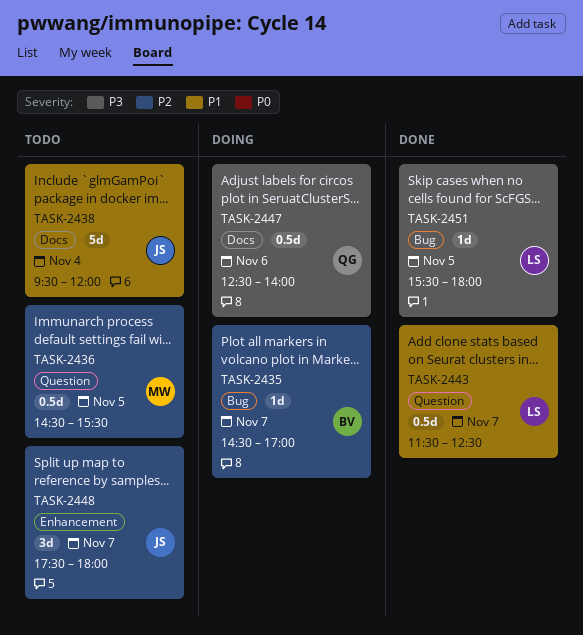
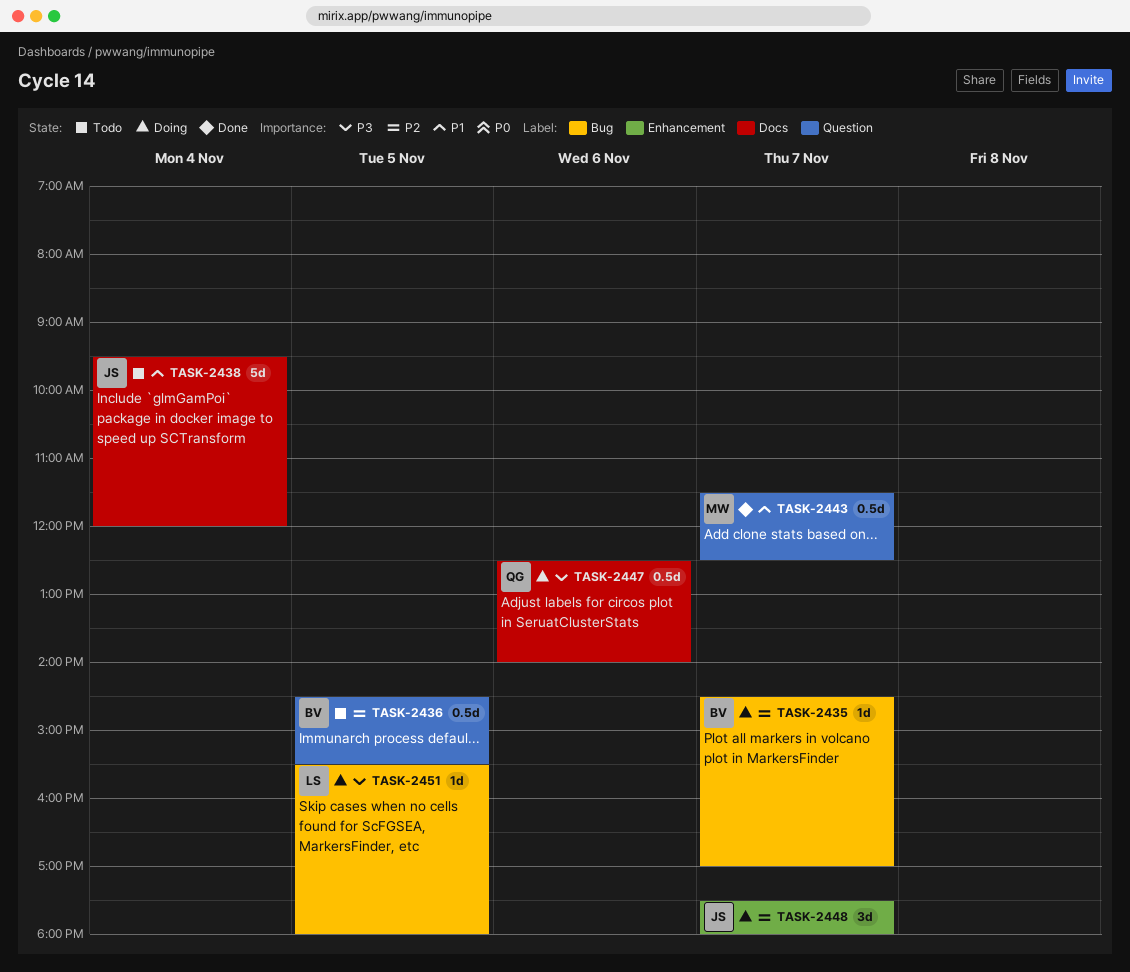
TASK-2436, owner: MW -> BV
TASK-2443, owner: LS -> MW
TASK-2448, status: Todo -> Doing
TASK-2451, status: Done -> Doing

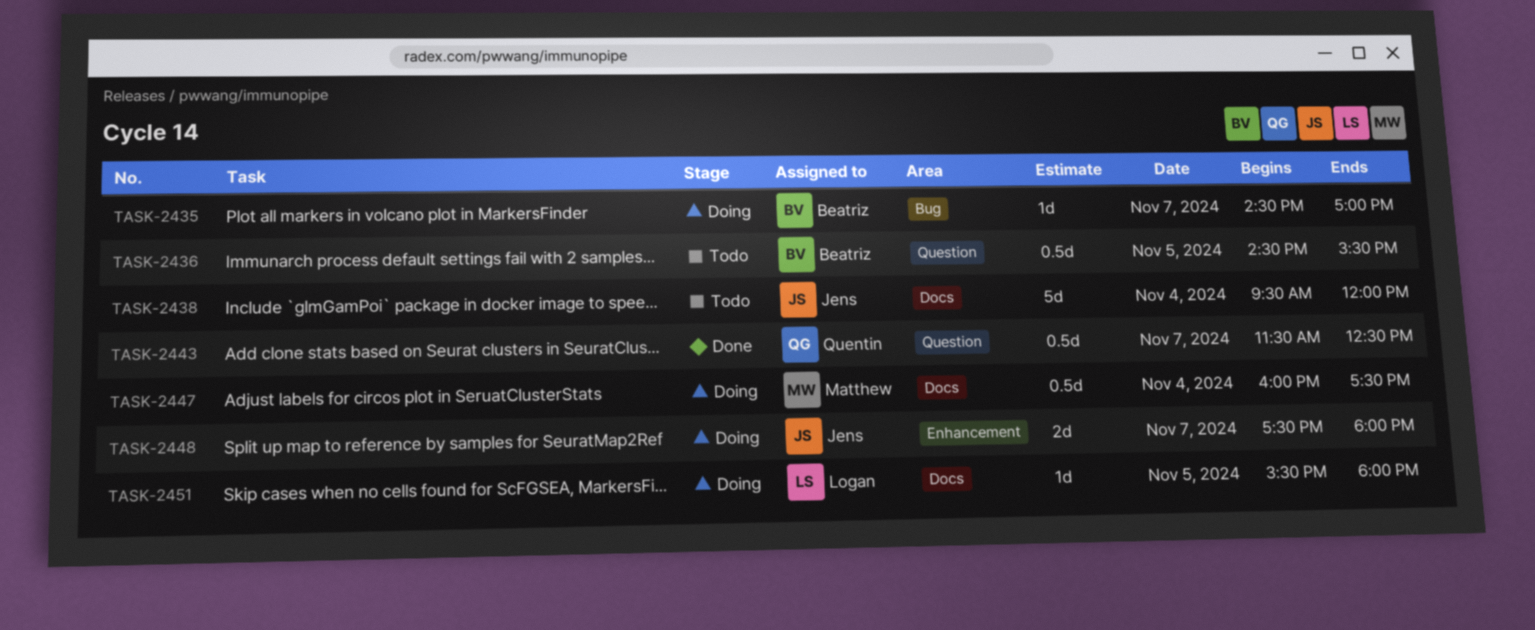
TASK-2443, owner: Matthew -> Quentin
TASK-2447, owner: Quentin -> Matthew
TASK-2447, day: Nov 6 -> Nov 4
TASK-2447, begins: 12:30 -> 16:00
TASK-2447, ends: 14:00 -> 17:30
TASK-2448, estimate: 3d -> 2d
TASK-2451, label: Bug -> Docs

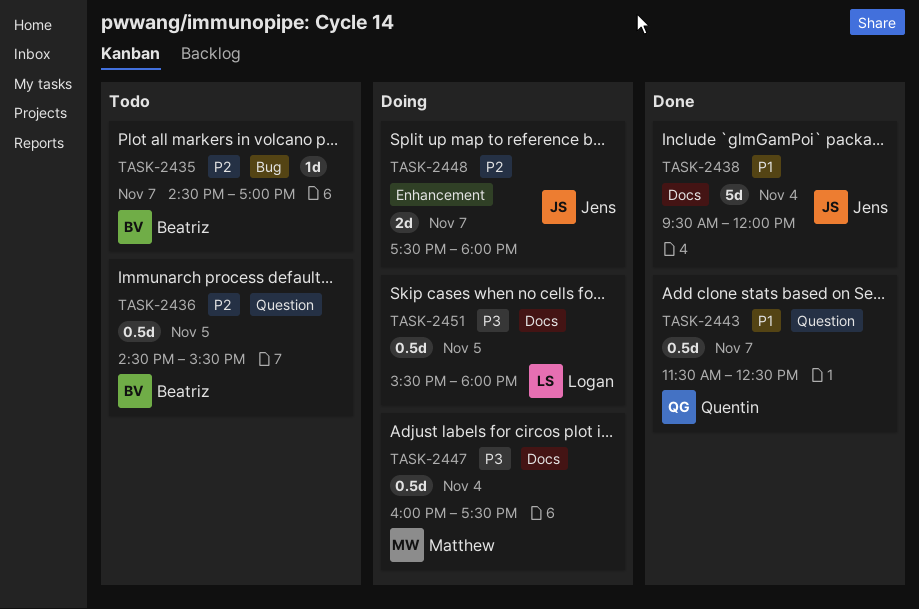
TASK-2435, status: Doing -> Todo
TASK-2438, status: Todo -> Done
TASK-2451, estimate: 1d -> 0.5d

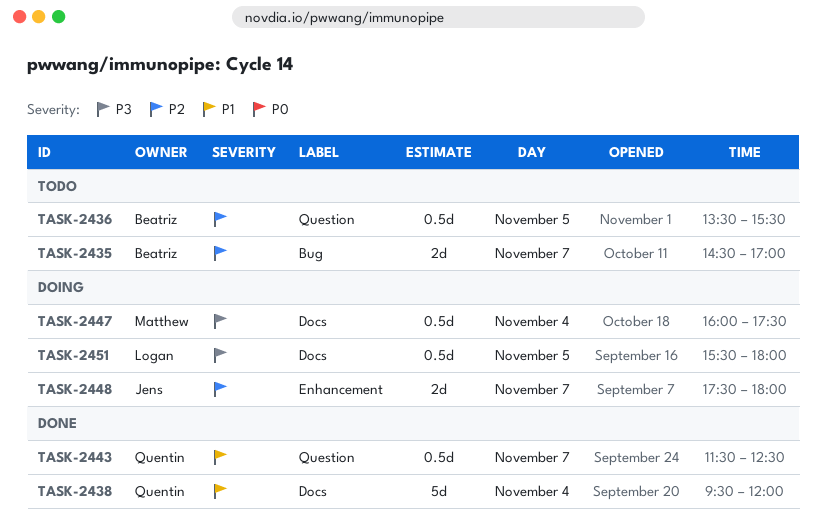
TASK-2435, estimate: 1d -> 2d
TASK-2436, begins: 14:30 -> 13:30
TASK-2438, owner: Jens -> Quentin

